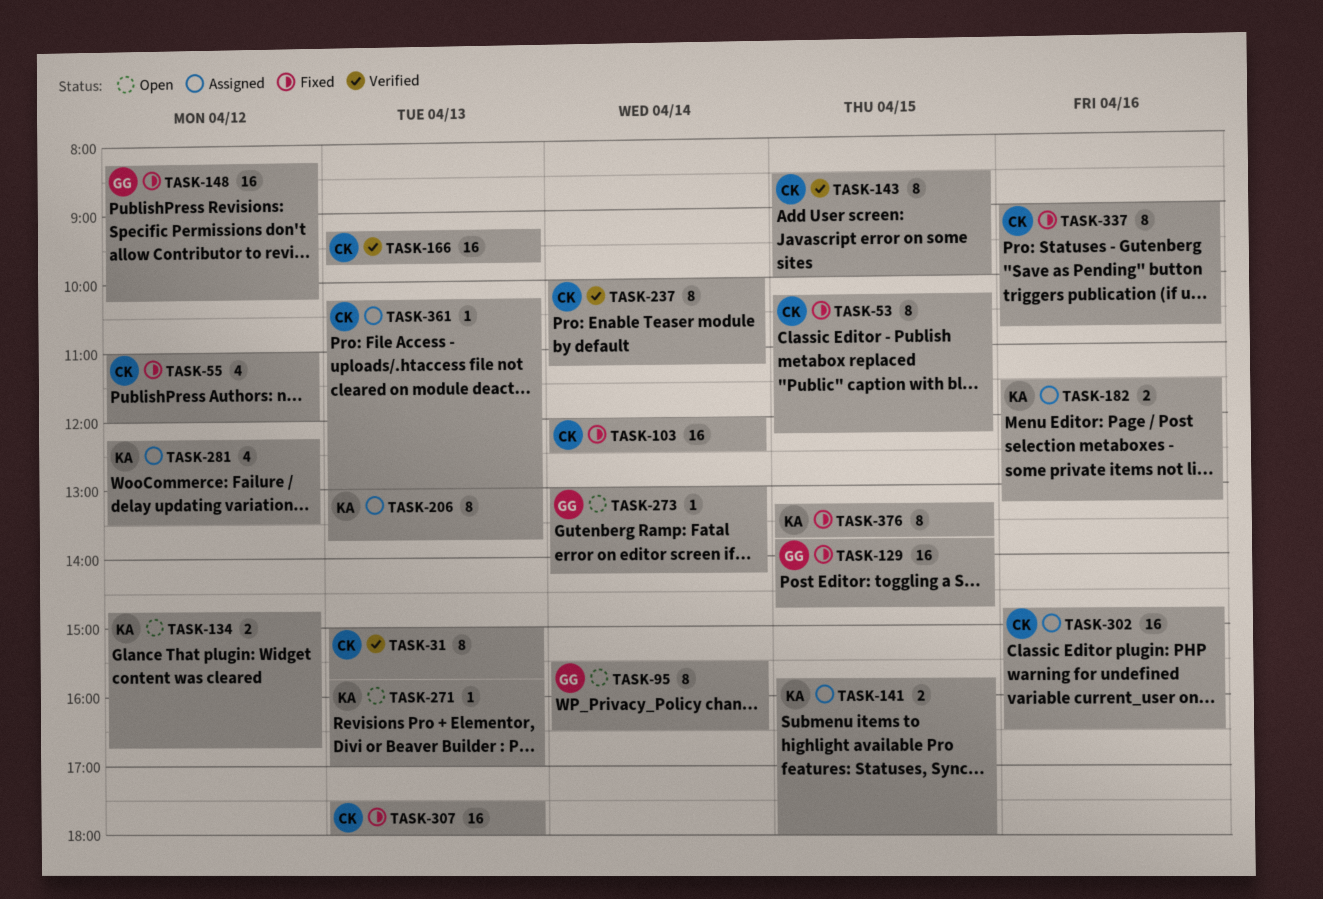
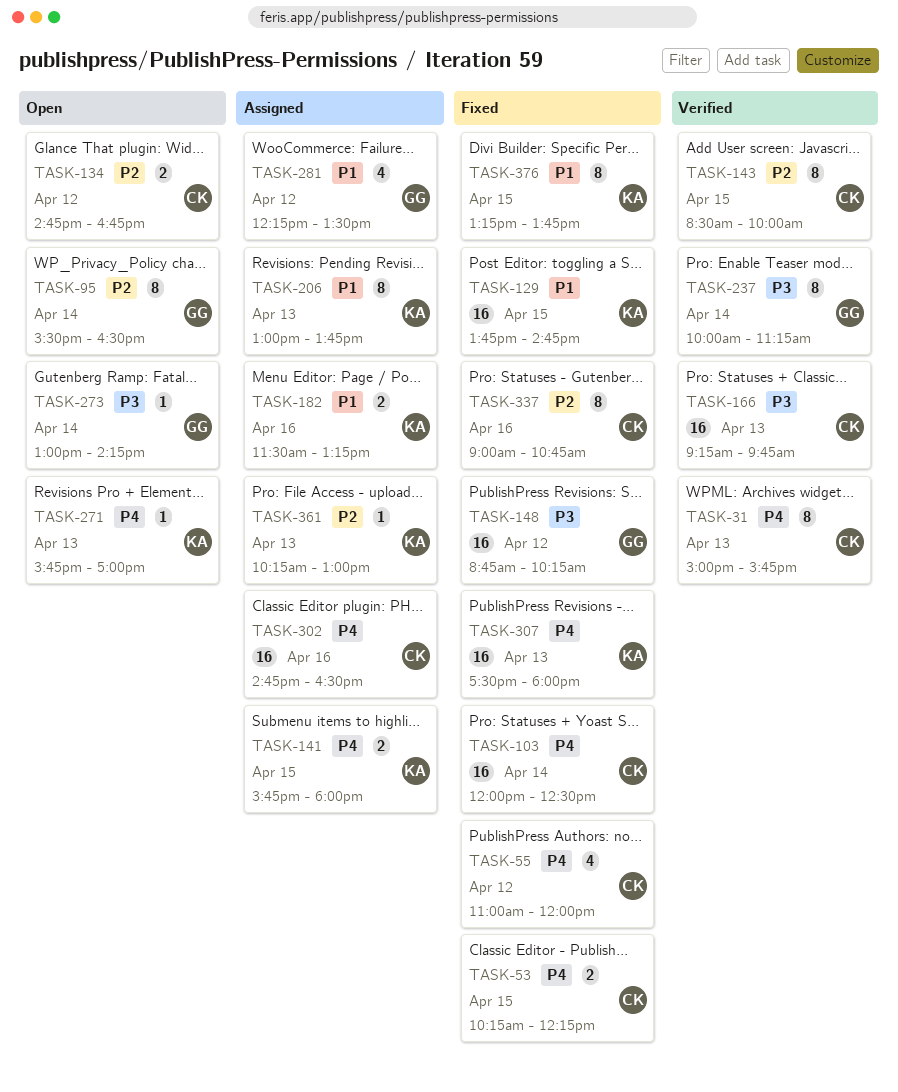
TASK-53, estimate: 8 -> 2
TASK-129, owner: GG -> KA
TASK-134, owner: KA -> CK
TASK-148, begins: 08:15 -> 08:45
TASK-237, owner: CK -> GG
TASK-281, owner: KA -> GG
TASK-307, owner: CK -> KA
TASK-361, owner: CK -> KA

